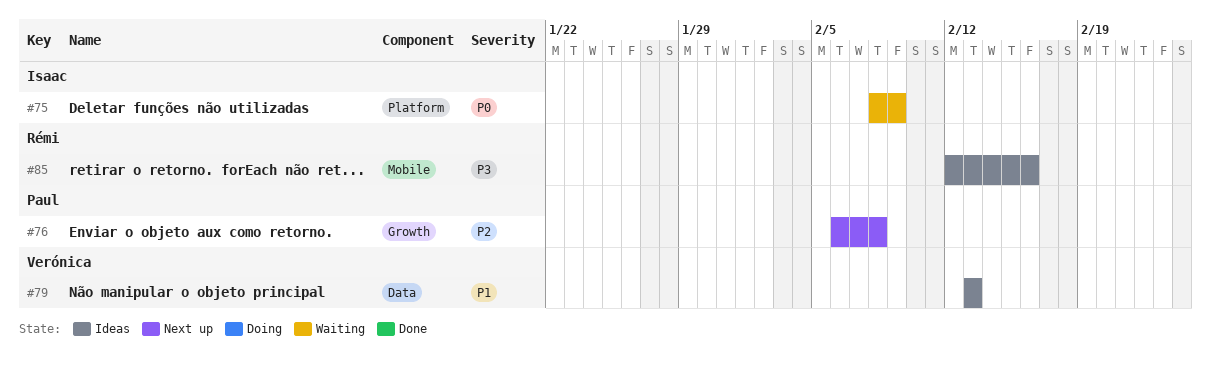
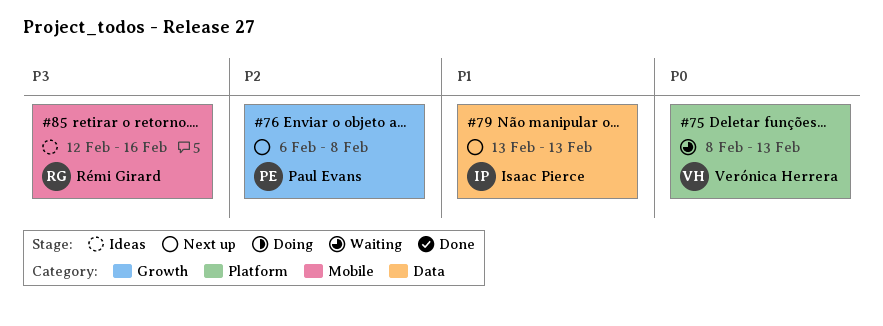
#75, owner: Isaac Pierce -> Verónica Herrera
#75, due: Feb 9 -> Feb 13
#79, status: Ideas -> Next up
#79, owner: Verónica Herrera -> Isaac Pierce

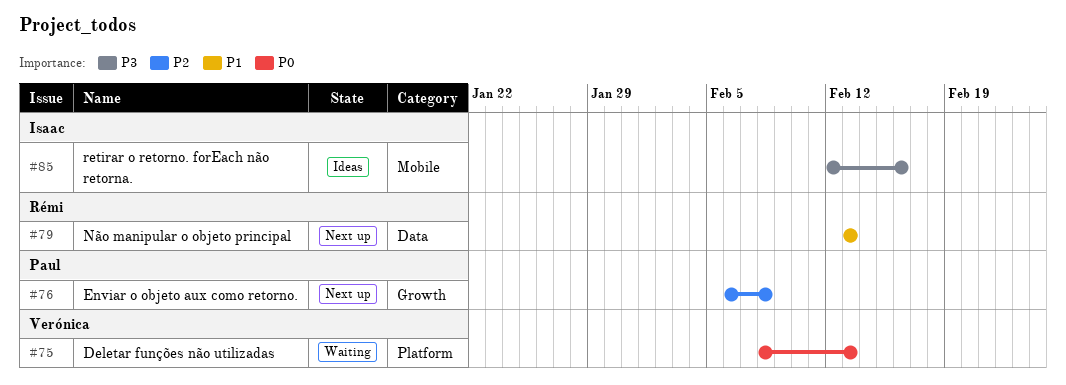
#79, owner: Isaac Pierce -> Rémi Girard
#85, owner: Rémi Girard -> Isaac Pierce

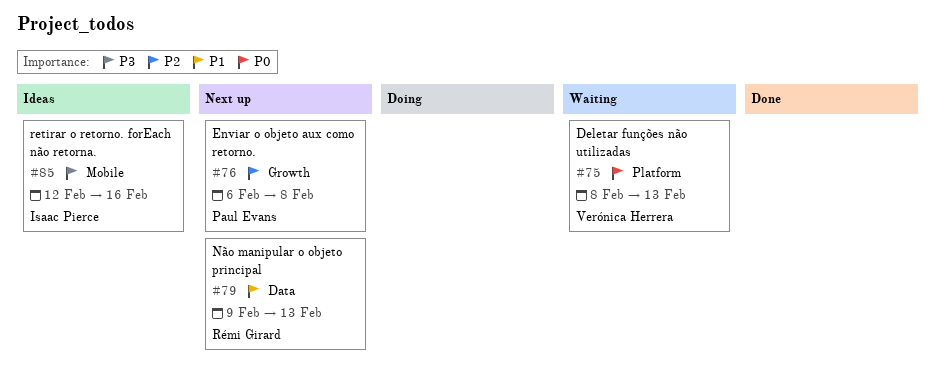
#79, start: Feb 13 -> Feb 9

